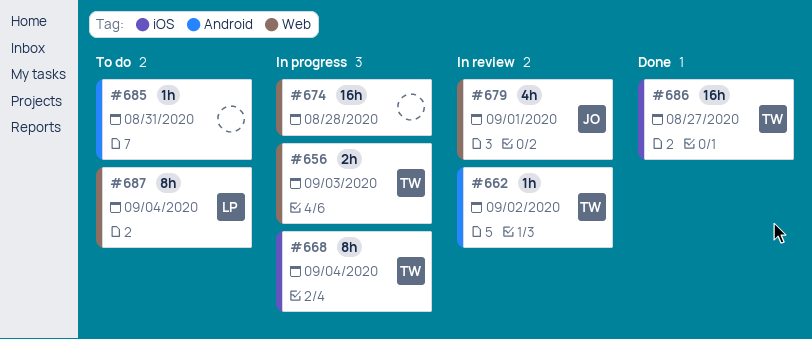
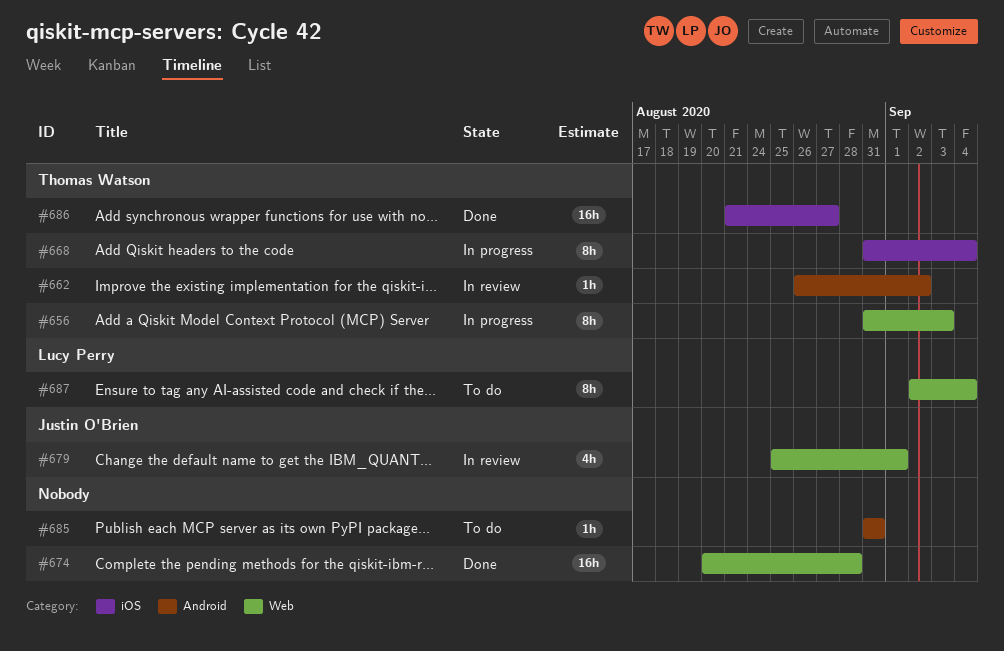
#656, estimate: 2h -> 8h
#674, status: In progress -> Done

